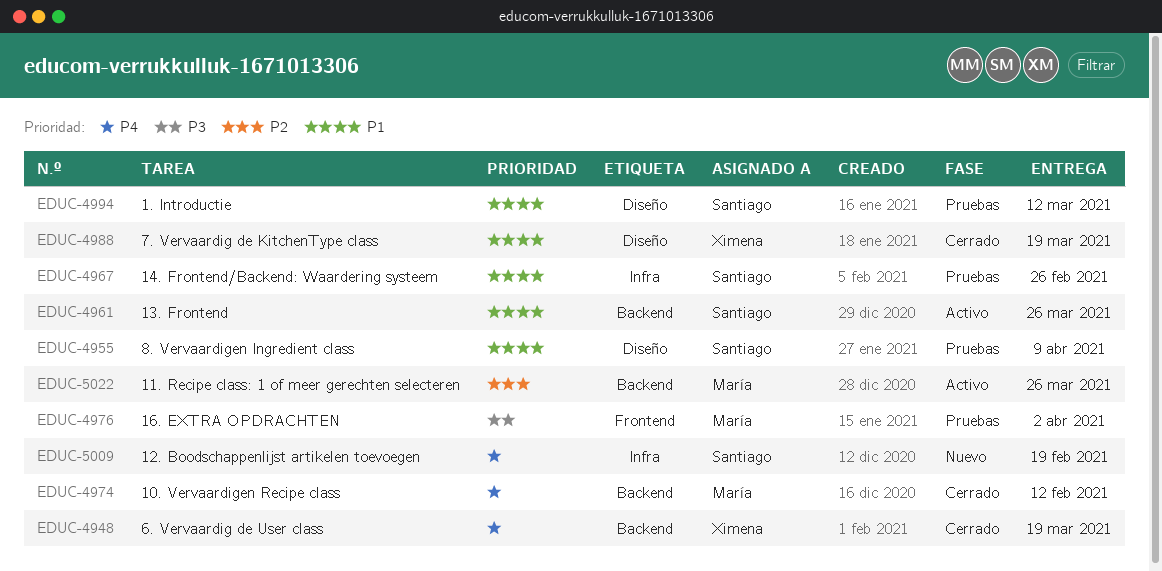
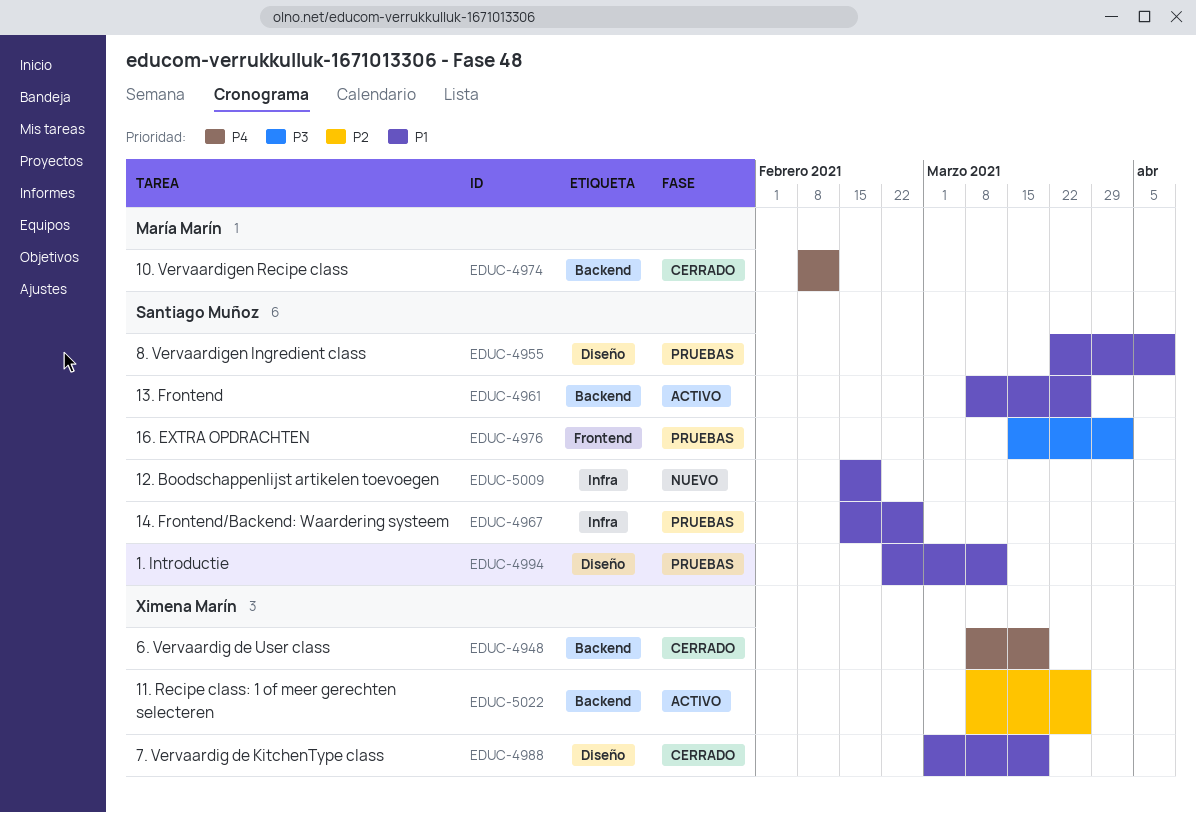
EDUC-4976, owner: María Marín -> Santiago Muñoz
EDUC-5009, priority: P4 -> P1
EDUC-5022, owner: María Marín -> Ximena Marín

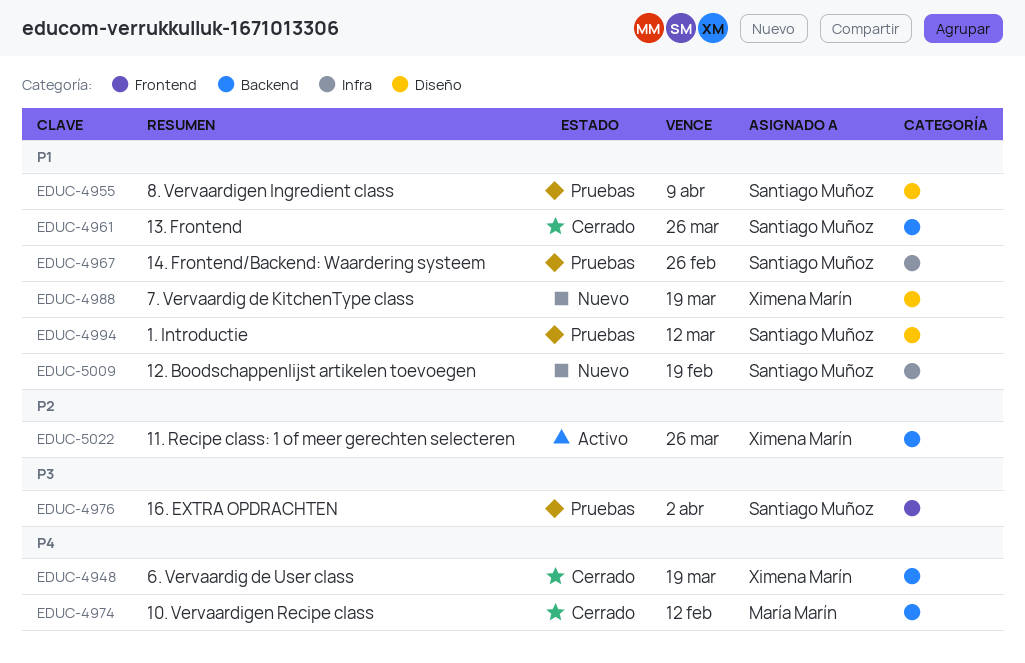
EDUC-4961, status: Activo -> Cerrado
EDUC-4988, status: Cerrado -> Nuevo

